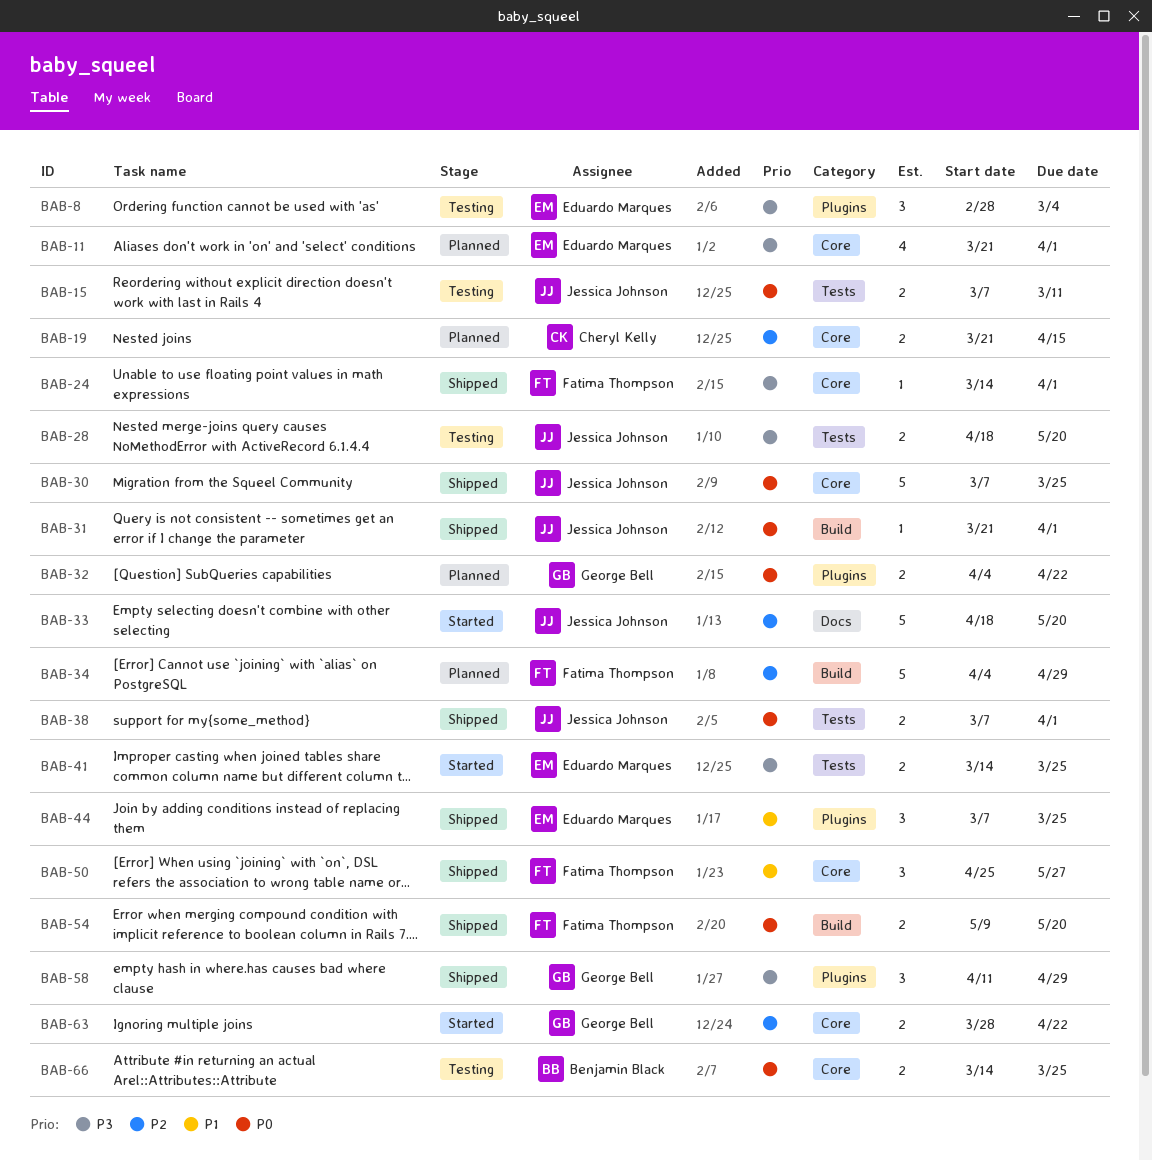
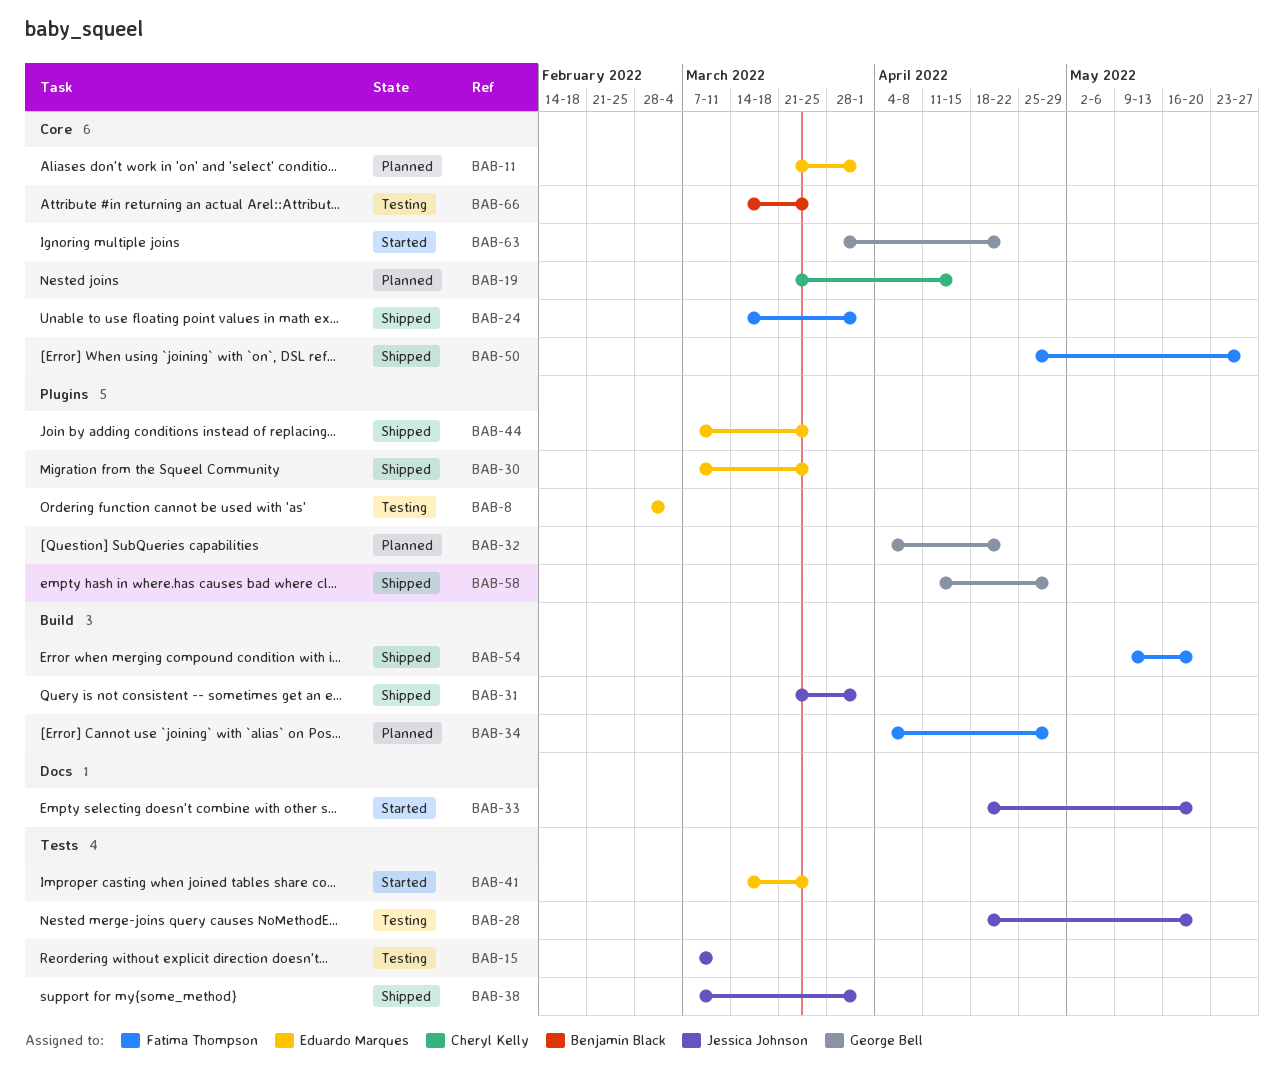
BAB-30, owner: Jessica Johnson -> Eduardo Marques
BAB-30, label: Core -> Plugins

